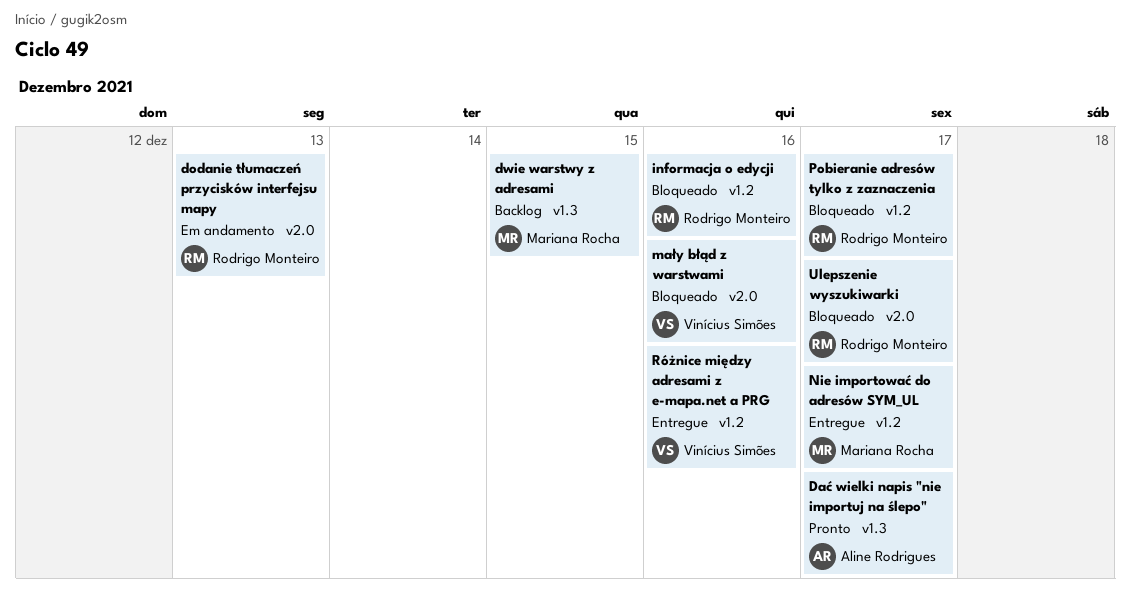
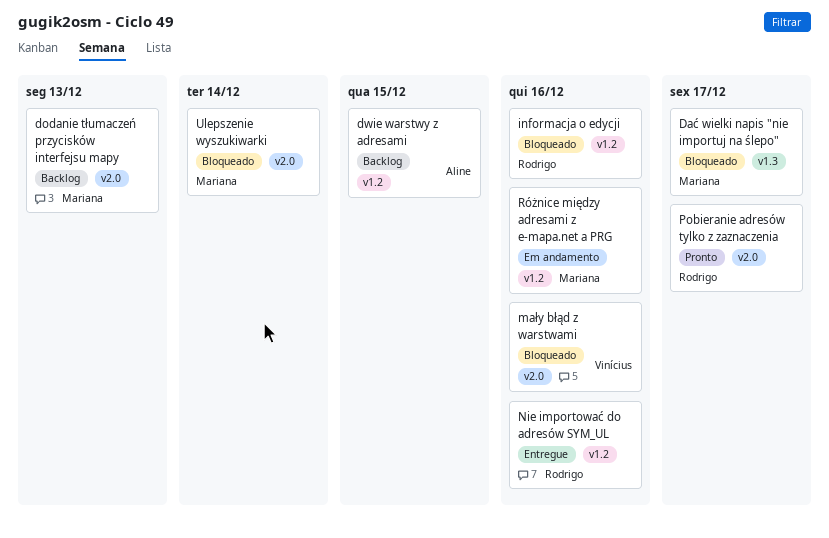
Dać wielki napis "nie importuj na ślepo", status: Pronto -> Bloqueado
Dać wielki napis "nie importuj na ślepo", owner: Aline Rodrigues -> Mariana Rocha
dodanie tłumaczeń przycisków interfejsu mapy, status: Em andamento -> Backlog
dodanie tłumaczeń przycisków interfejsu mapy, owner: Rodrigo Monteiro -> Mariana Rocha
dwie warstwy z adresami, owner: Mariana Rocha -> Aline Rodrigues
dwie warstwy z adresami, label: v1.3 -> v1.2
Nie importować do adresów SYM_UL, owner: Mariana Rocha -> Rodrigo Monteiro
Nie importować do adresów SYM_UL, due: Dec 17 -> Dec 16
Pobieranie adresów tylko z zaznaczenia, status: Bloqueado -> Pronto
Pobieranie adresów tylko z zaznaczenia, label: v1.2 -> v2.0
Różnice między adresami z e-mapa.net a PRG, status: Entregue -> Em andamento
Różnice między adresami z e-mapa.net a PRG, owner: Vinícius Simões -> Mariana Rocha
Ulepszenie wyszukiwarki, owner: Rodrigo Monteiro -> Mariana Rocha
Ulepszenie wyszukiwarki, due: Dec 17 -> Dec 14

